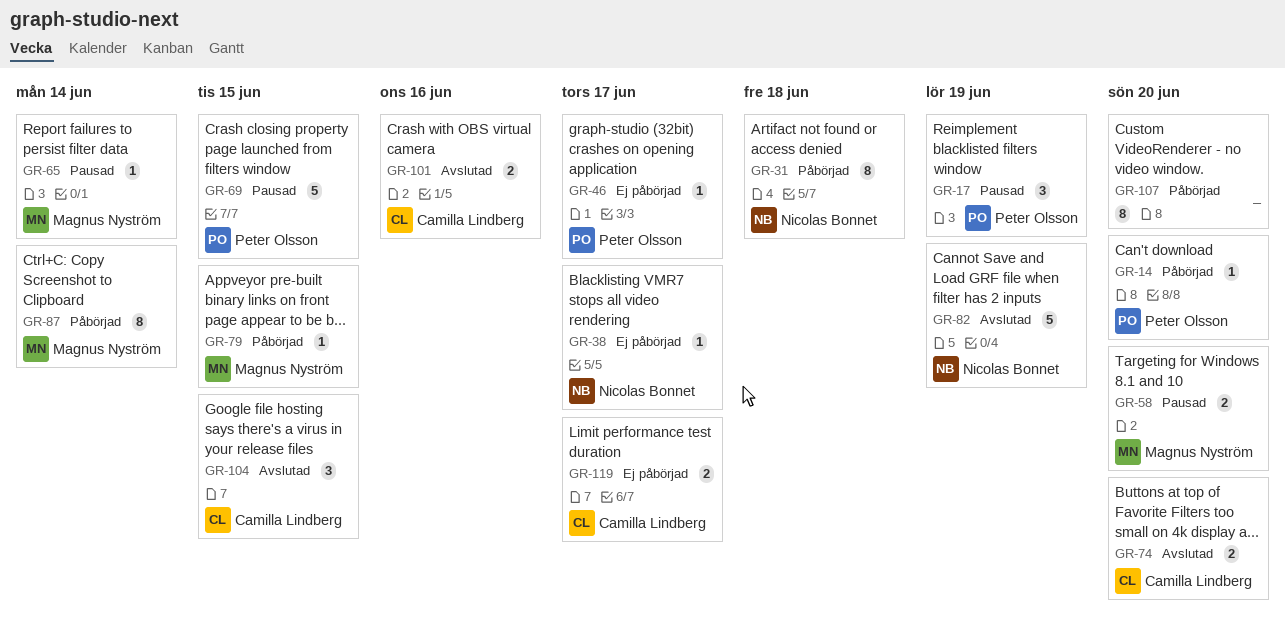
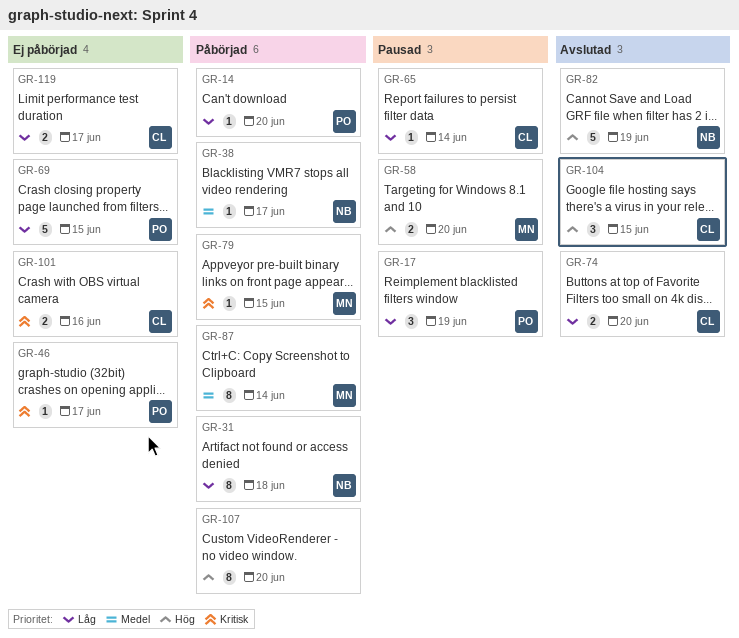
GR-38, status: Ej påbörjad -> Påbörjad
GR-65, owner: Magnus Nyström -> Camilla Lindberg
GR-69, status: Pausad -> Ej påbörjad
GR-101, status: Avslutad -> Ej påbörjad

